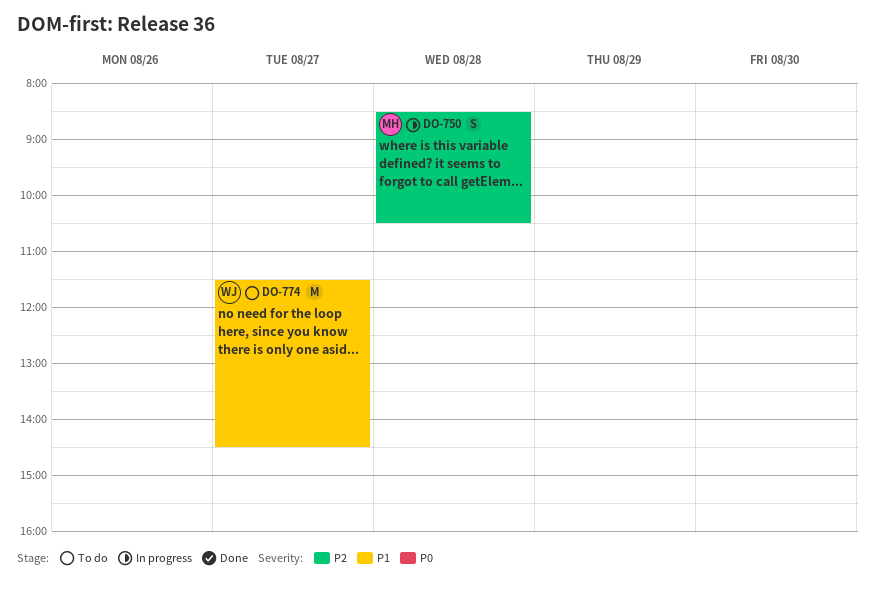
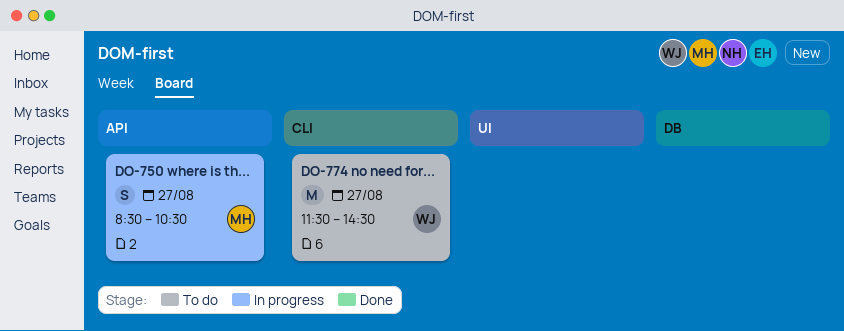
DO-750, day: Aug 28 -> Aug 27

